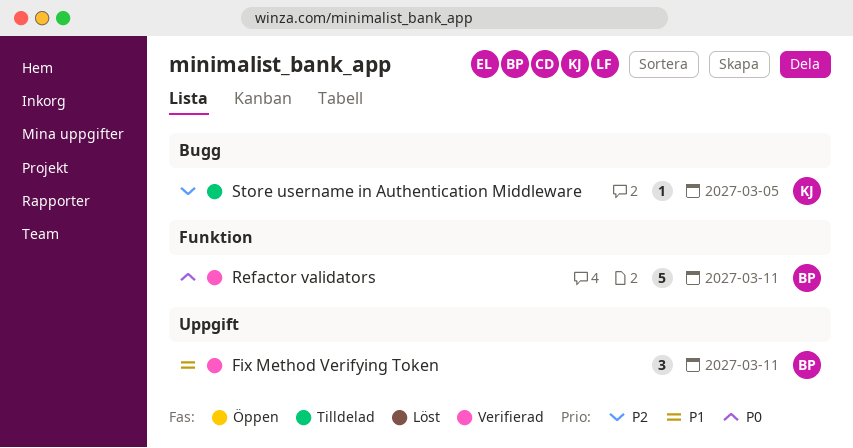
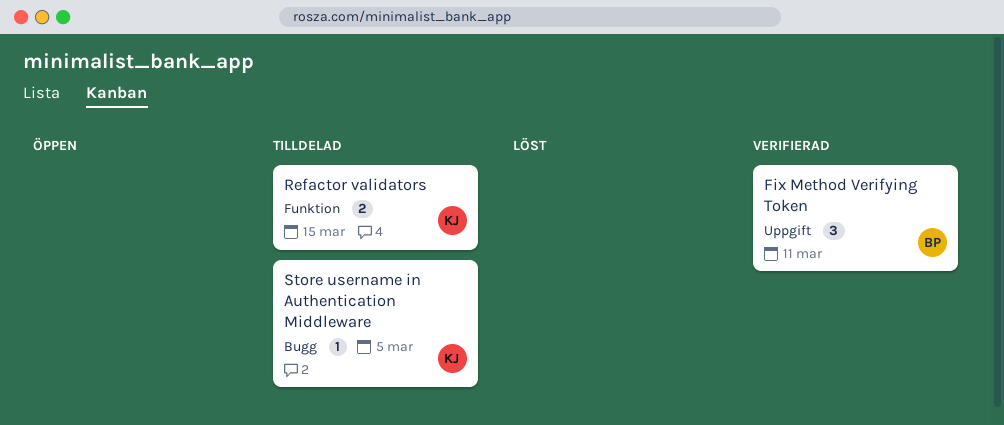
Refactor validators, status: Verifierad -> Tilldelad
Refactor validators, owner: BP -> KJ
Refactor validators, estimate: 5 -> 2
Refactor validators, due: Mar 11 -> Mar 15

